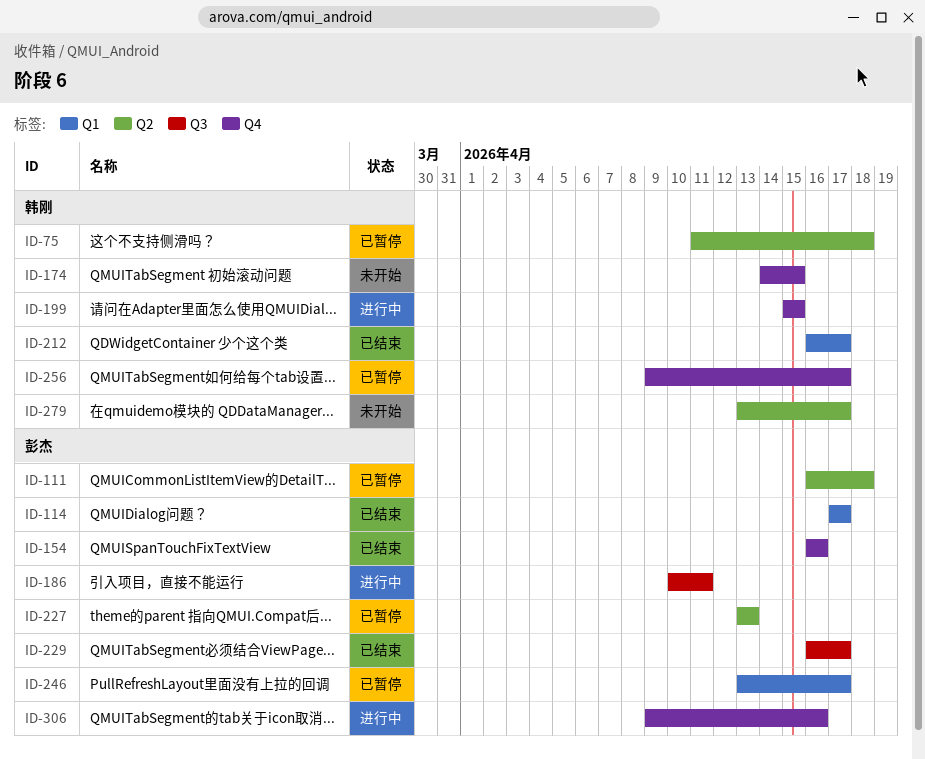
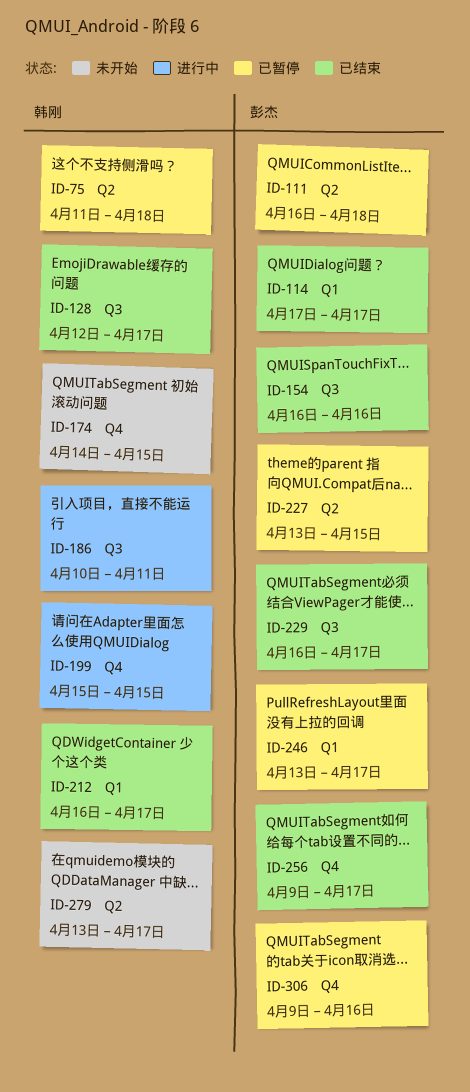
ID-128: none -> present
ID-154, label: Q4 -> Q3
ID-186, owner: 彭杰 -> 韩刚
ID-227, due: Apr 13 -> Apr 15
ID-256, status: 已暂停 -> 已结束
ID-256, owner: 韩刚 -> 彭杰
ID-306, status: 进行中 -> 已暂停

